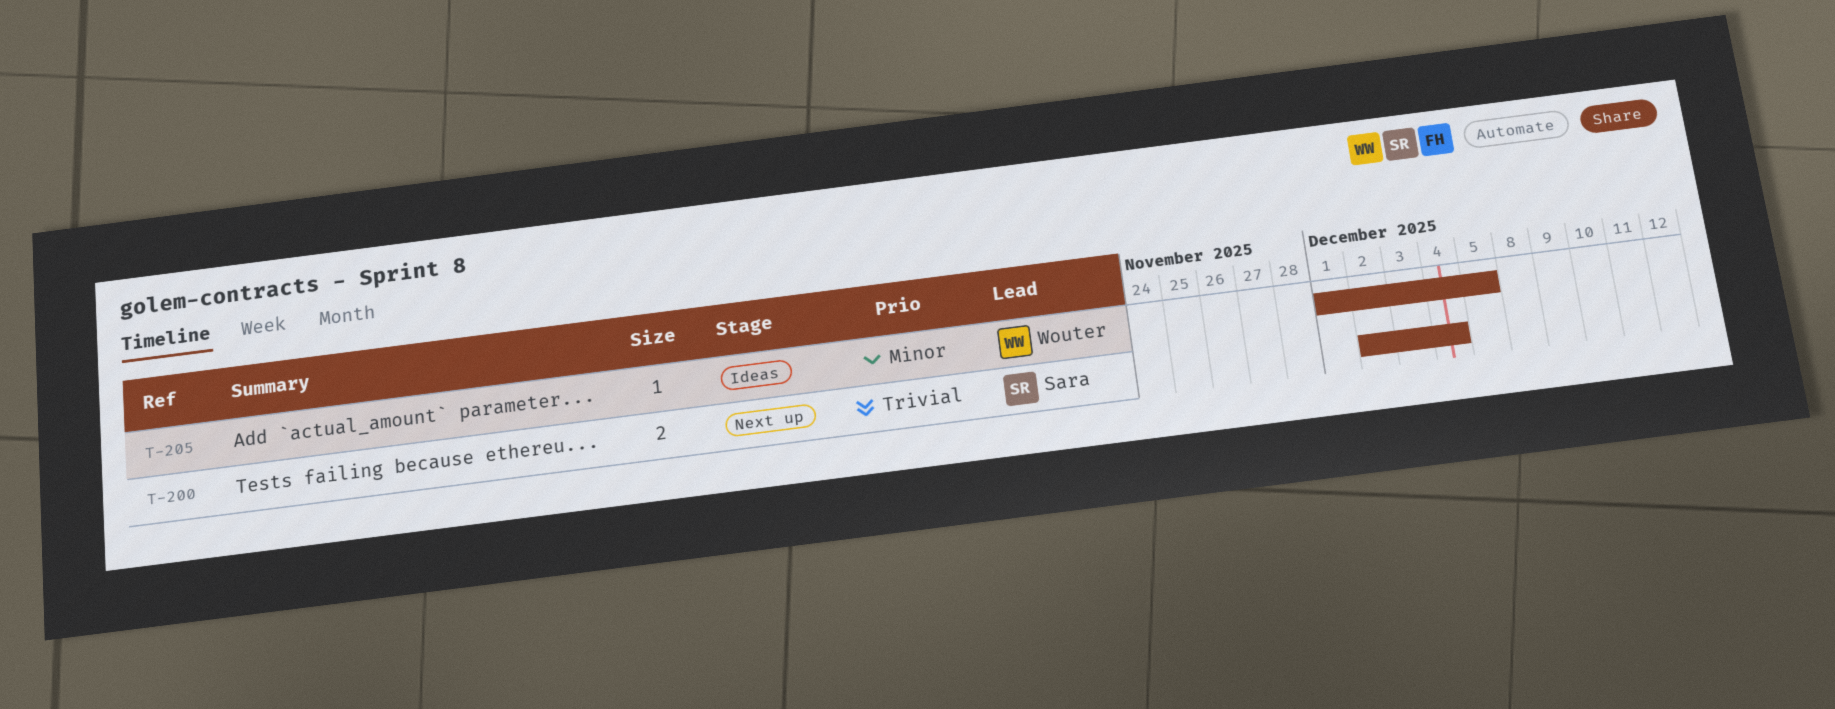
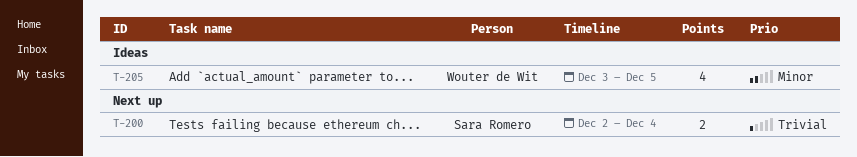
T-205, estimate: 1 -> 4
T-205, start: Dec 1 -> Dec 3

